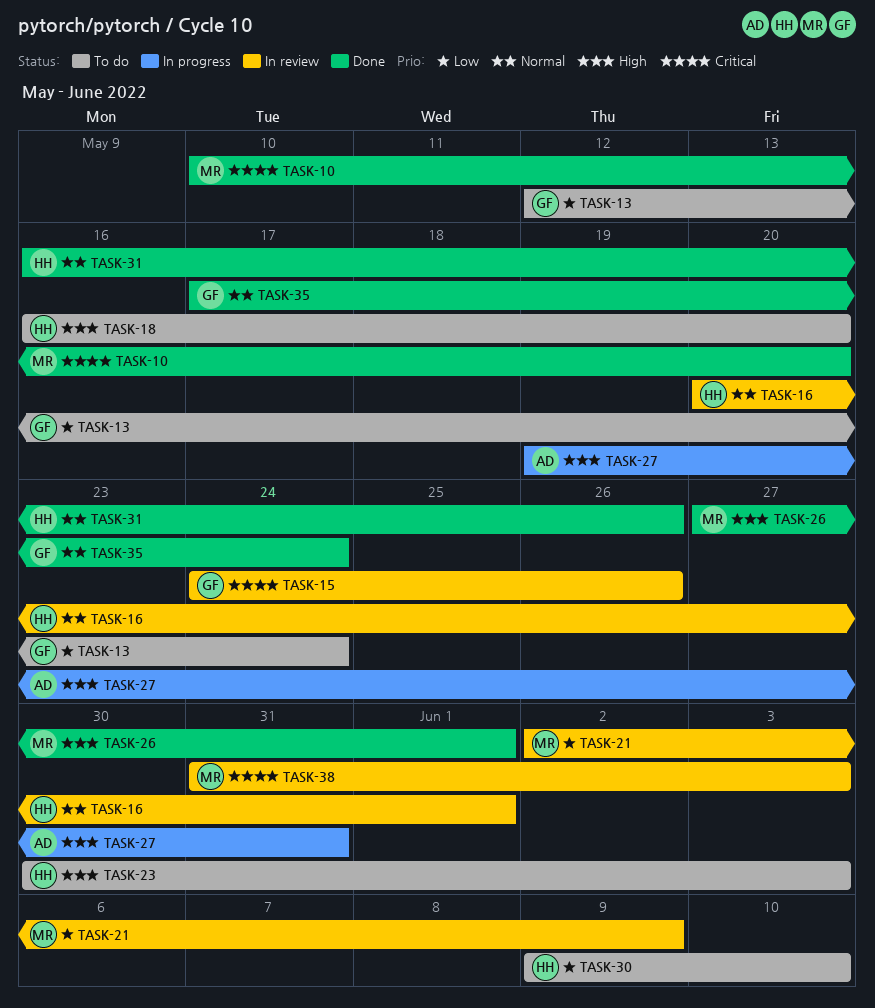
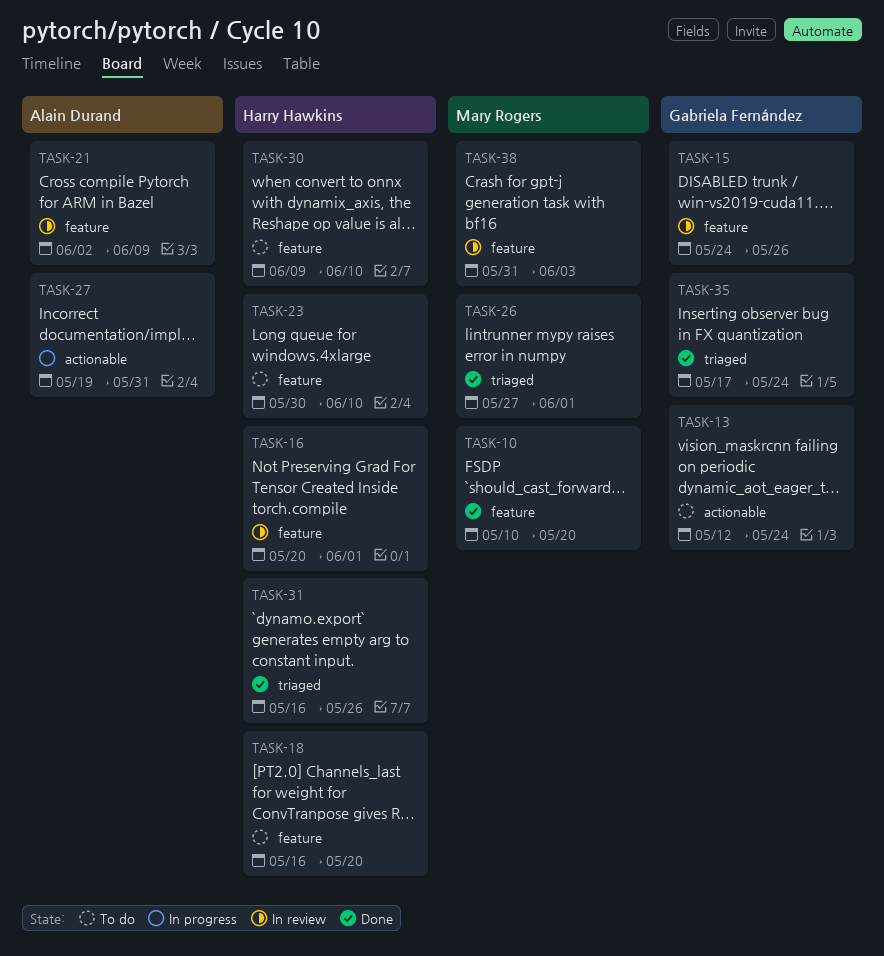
TASK-21, owner: Mary Rogers -> Alain Durand
TASK-23, due: Jun 3 -> Jun 10

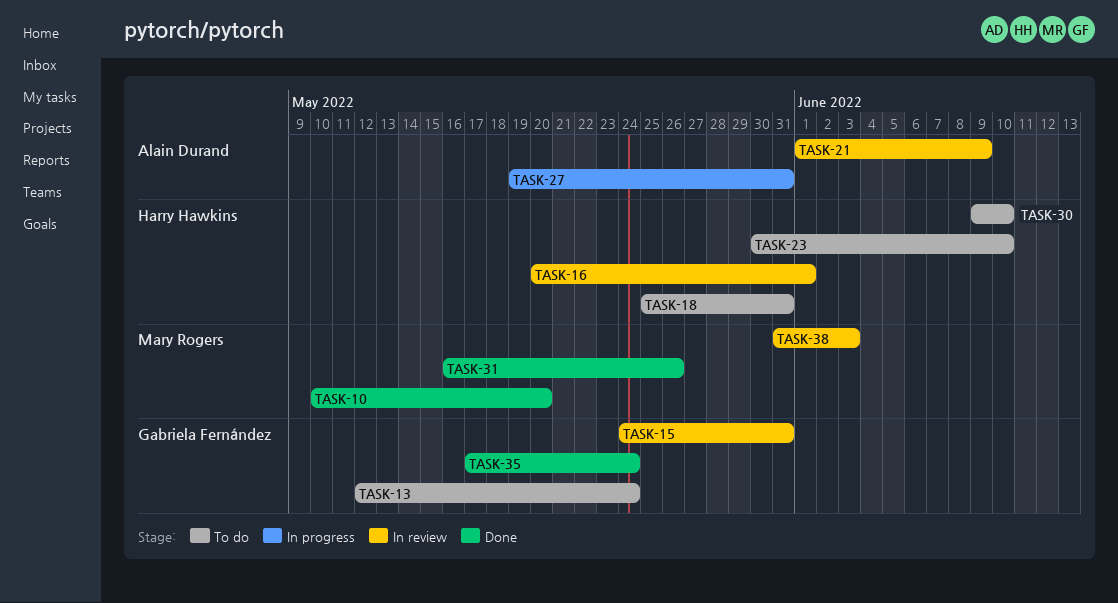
TASK-15, due: May 26 -> May 31
TASK-18, start: May 16 -> May 25
TASK-18, due: May 20 -> May 31
TASK-21, start: Jun 2 -> Jun 1
TASK-26: present -> none
TASK-31, owner: Harry Hawkins -> Mary Rogers

